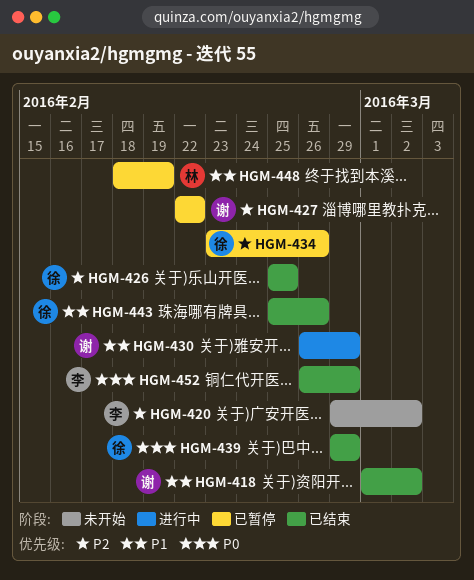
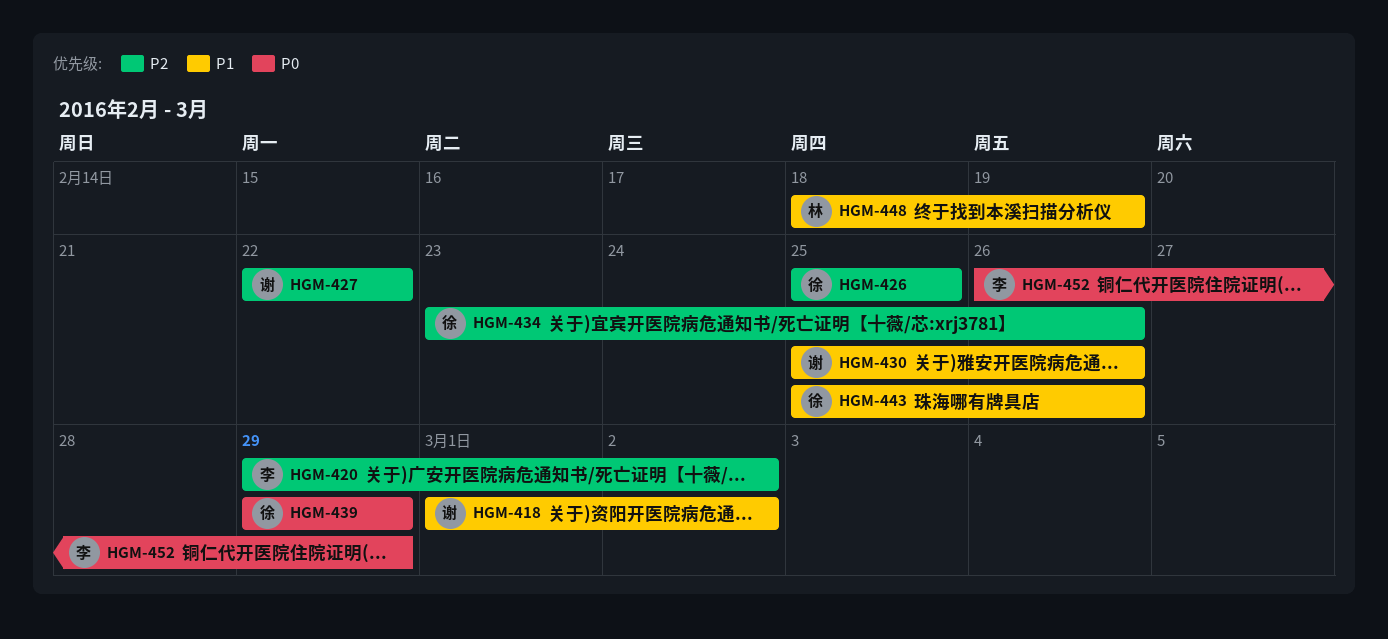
HGM-430, start: Feb 26 -> Feb 25
HGM-430, due: Feb 29 -> Feb 26

